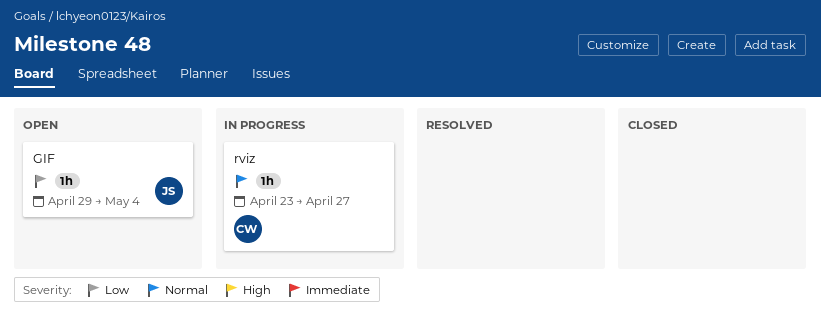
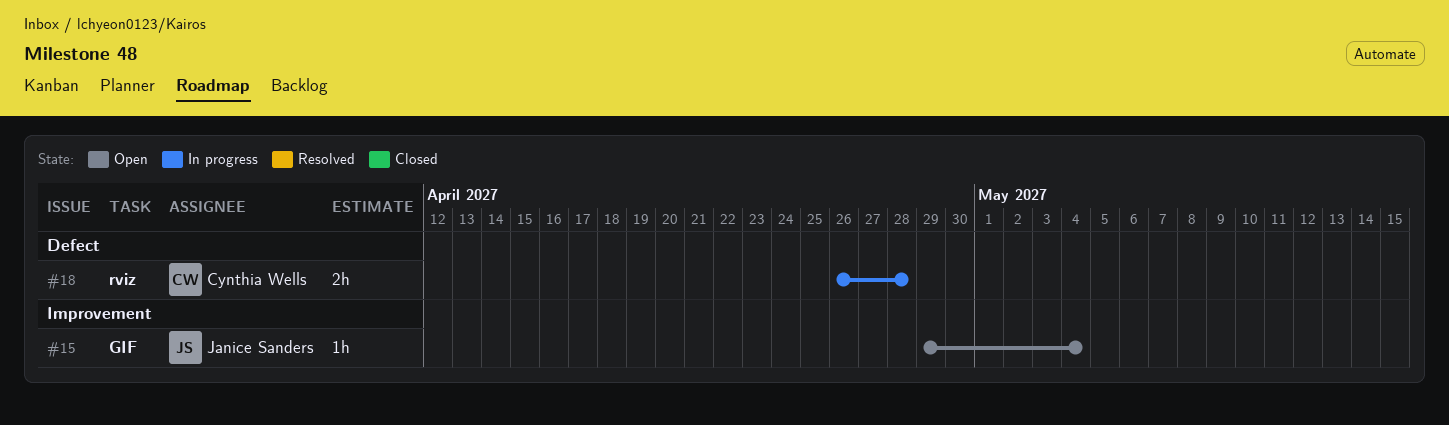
rviz, estimate: 1h -> 2h
rviz, start: Apr 23 -> Apr 26
rviz, due: Apr 27 -> Apr 28

